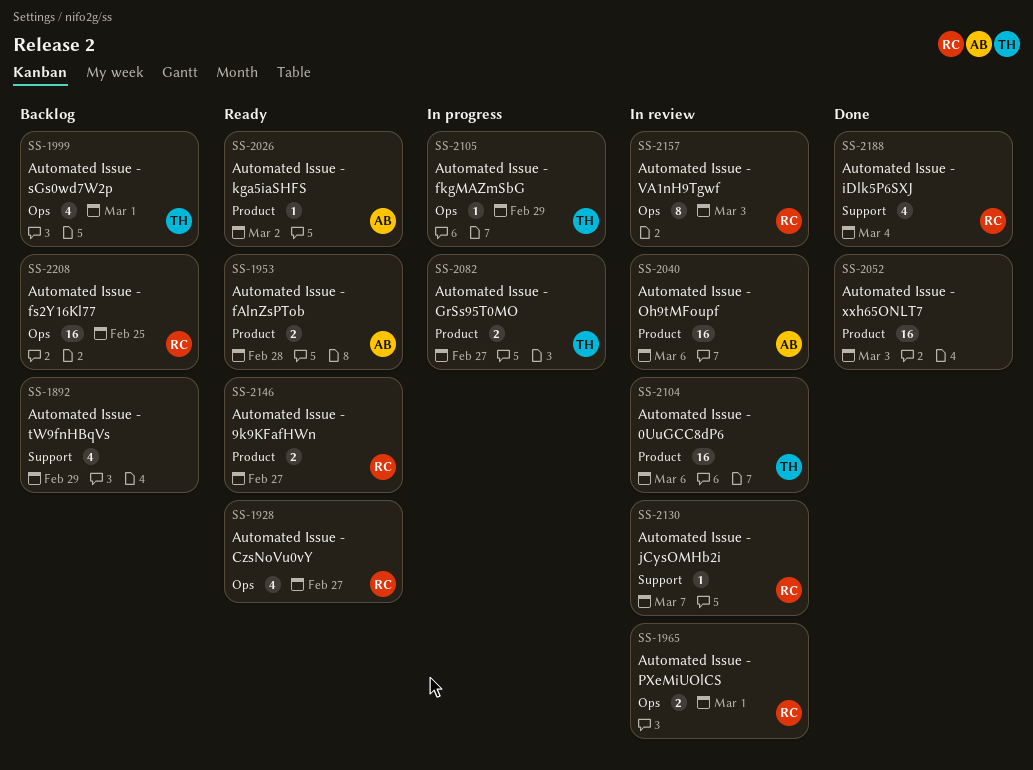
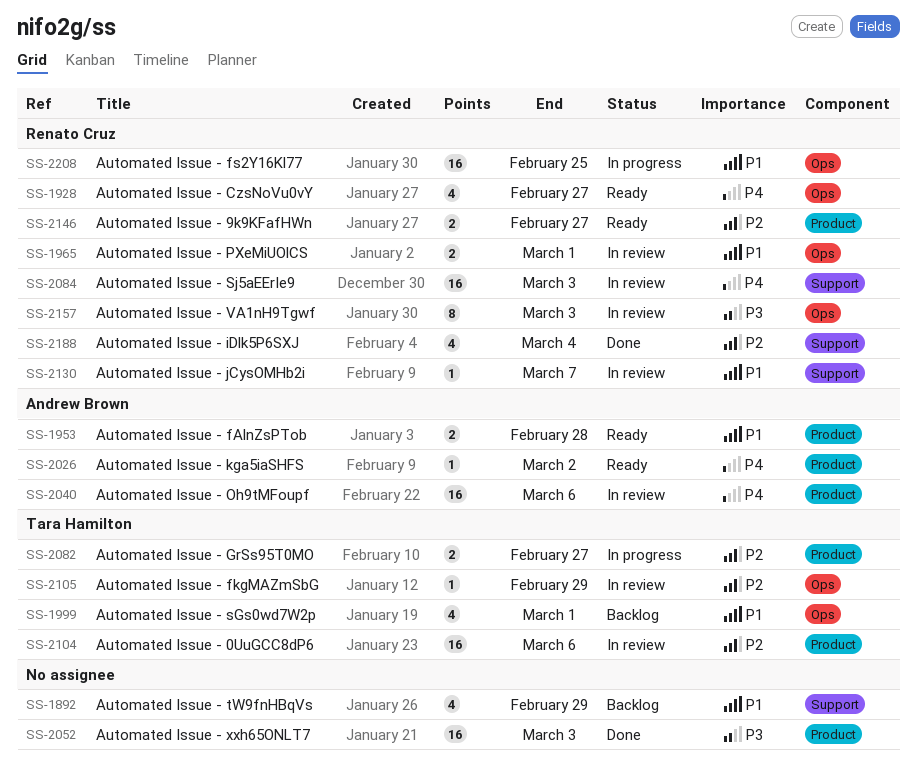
SS-2084: none -> present
SS-2105, status: In progress -> In review
SS-2208, status: Backlog -> In progress

